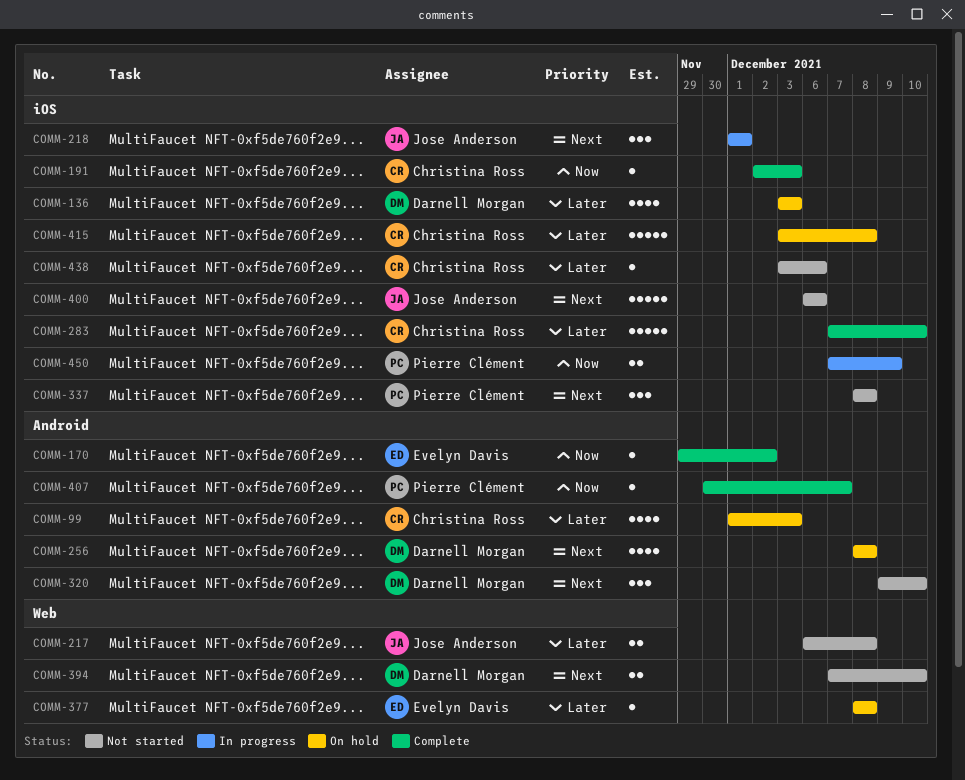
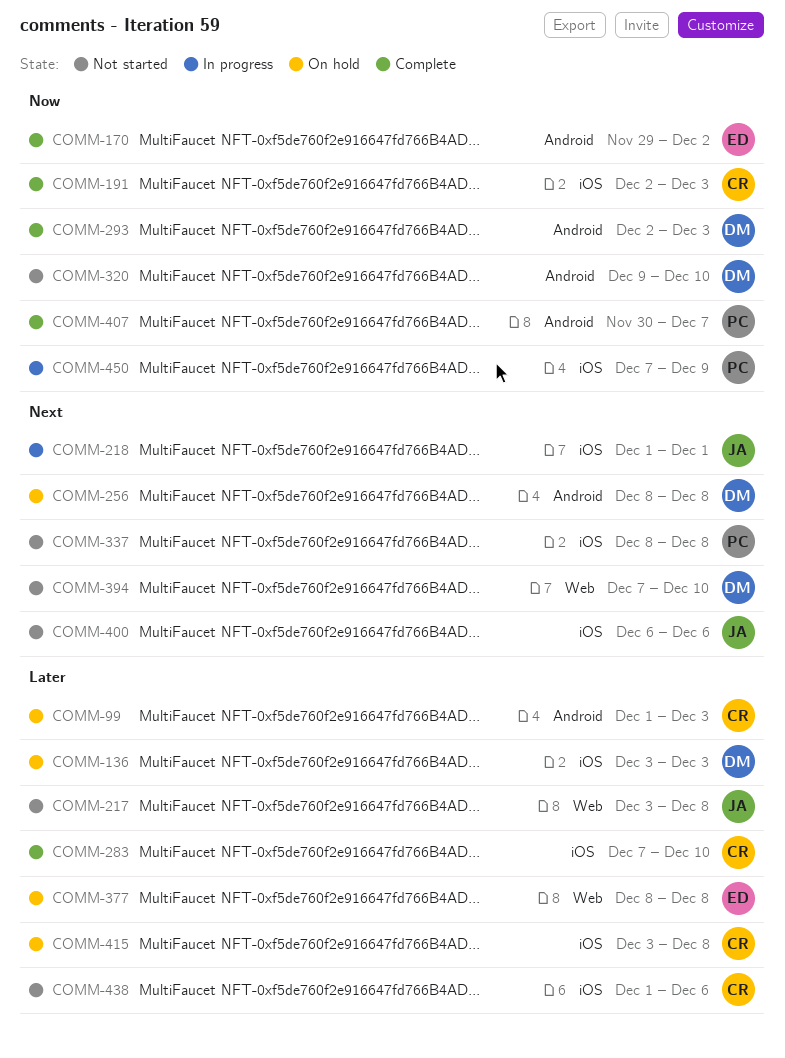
COMM-217, start: Dec 6 -> Dec 3
COMM-293: none -> present
COMM-320, priority: Next -> Now
COMM-438, start: Dec 3 -> Dec 1

